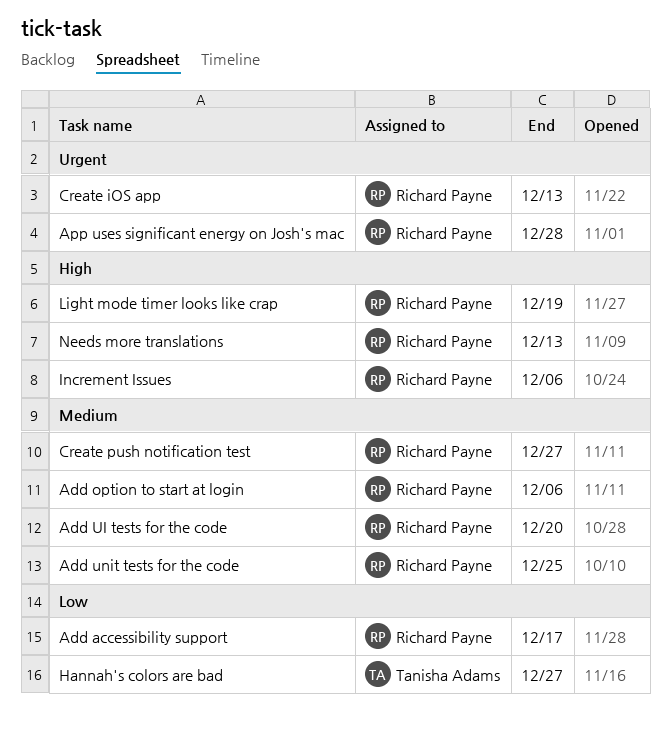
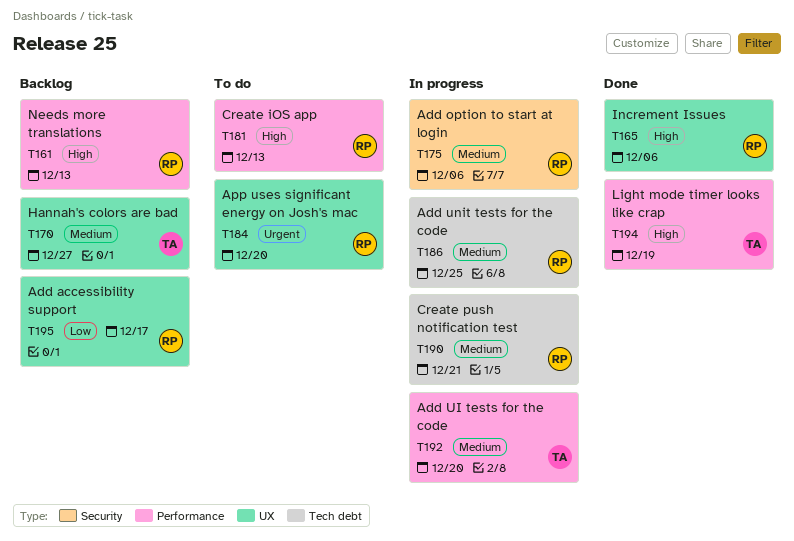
Add UI tests for the code, owner: Richard Payne -> Tanisha Adams
App uses significant energy on Josh's mac, due: Dec 28 -> Dec 20
Create iOS app, priority: Urgent -> High
Create push notification test, due: Dec 27 -> Dec 21
Hannah's colors are bad, priority: Low -> Medium
Light mode timer looks like crap, owner: Richard Payne -> Tanisha Adams

